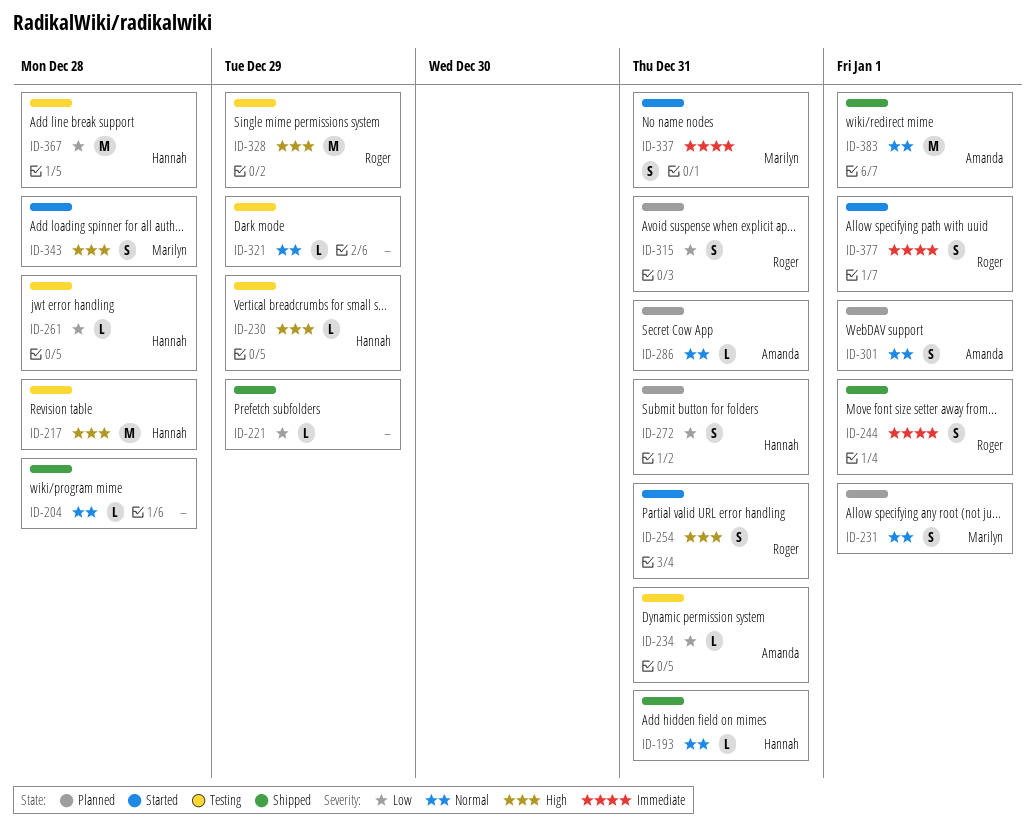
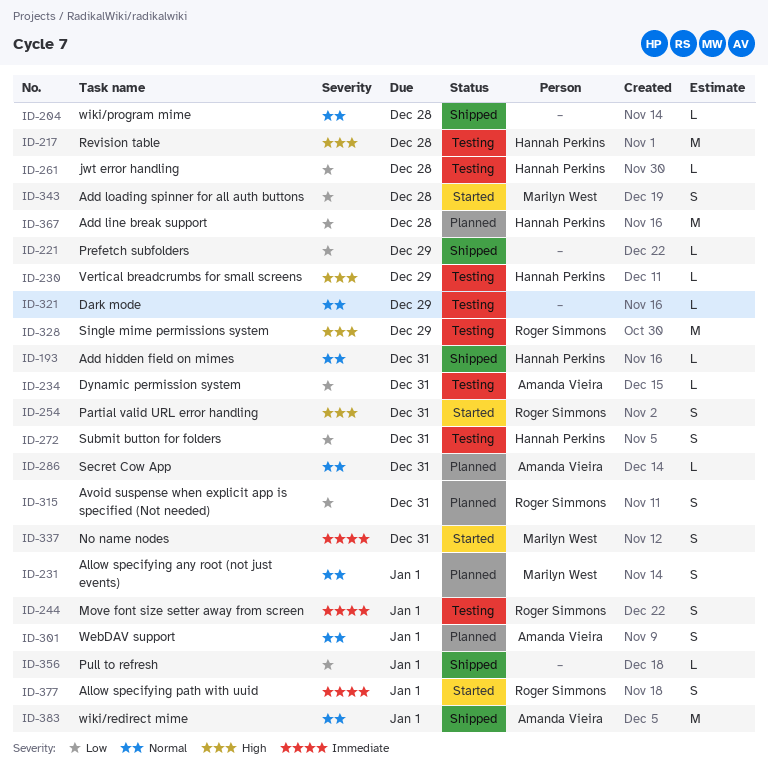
ID-244, status: Shipped -> Testing
ID-272, status: Planned -> Testing
ID-343, priority: High -> Low
ID-356: none -> present
ID-367, status: Testing -> Planned

